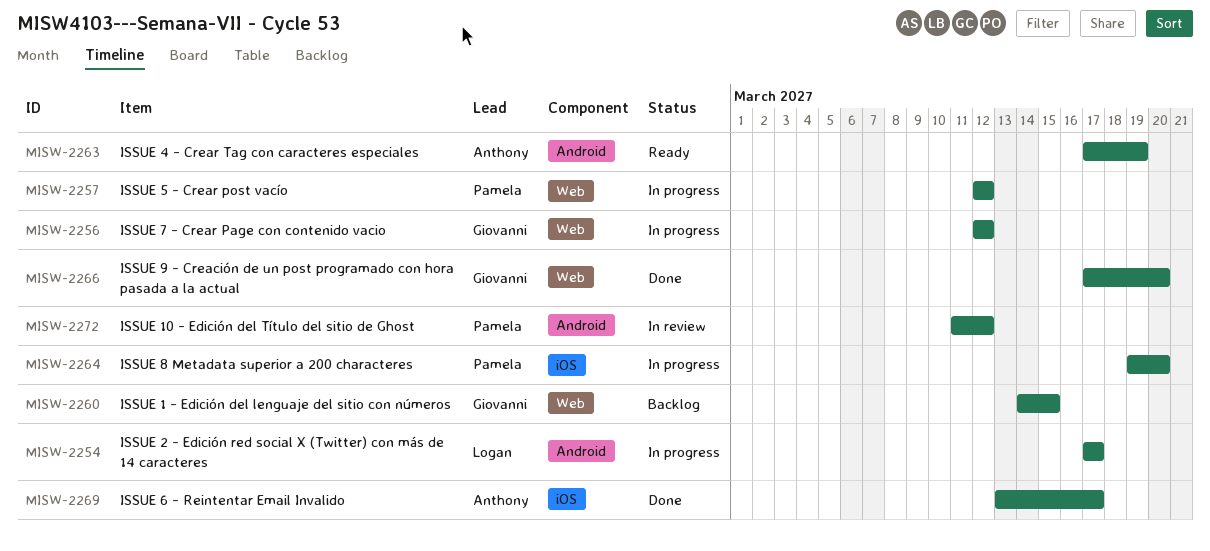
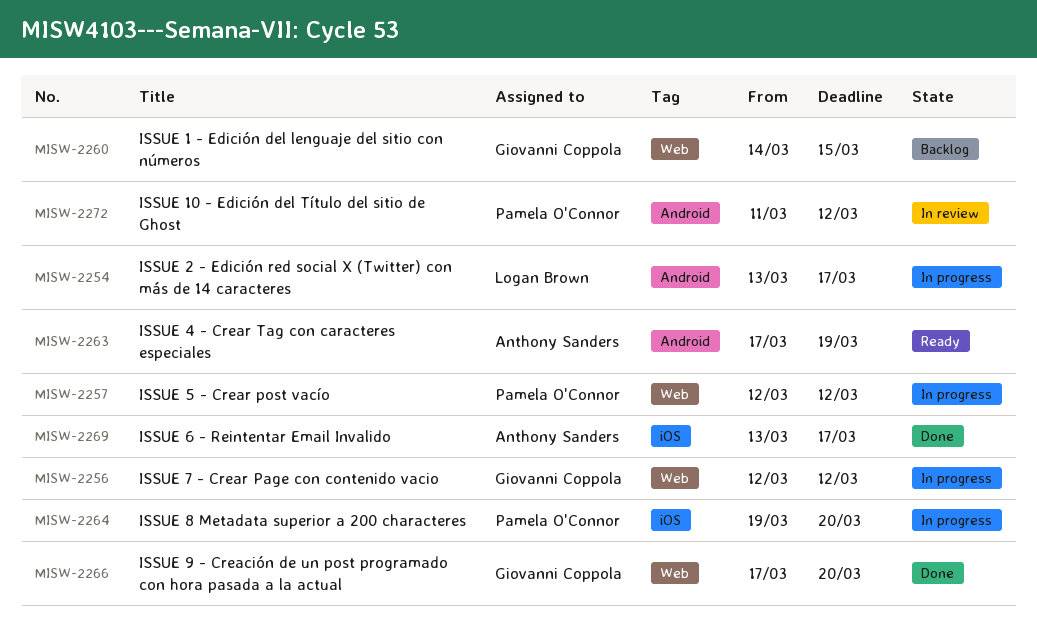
MISW-2254, start: Mar 17 -> Mar 13

